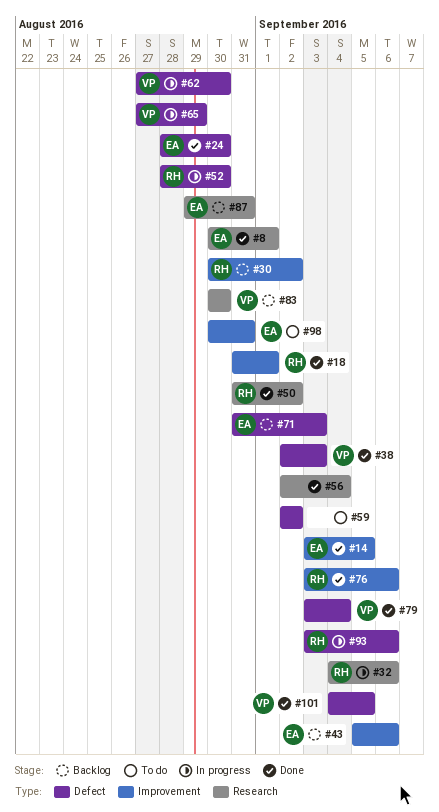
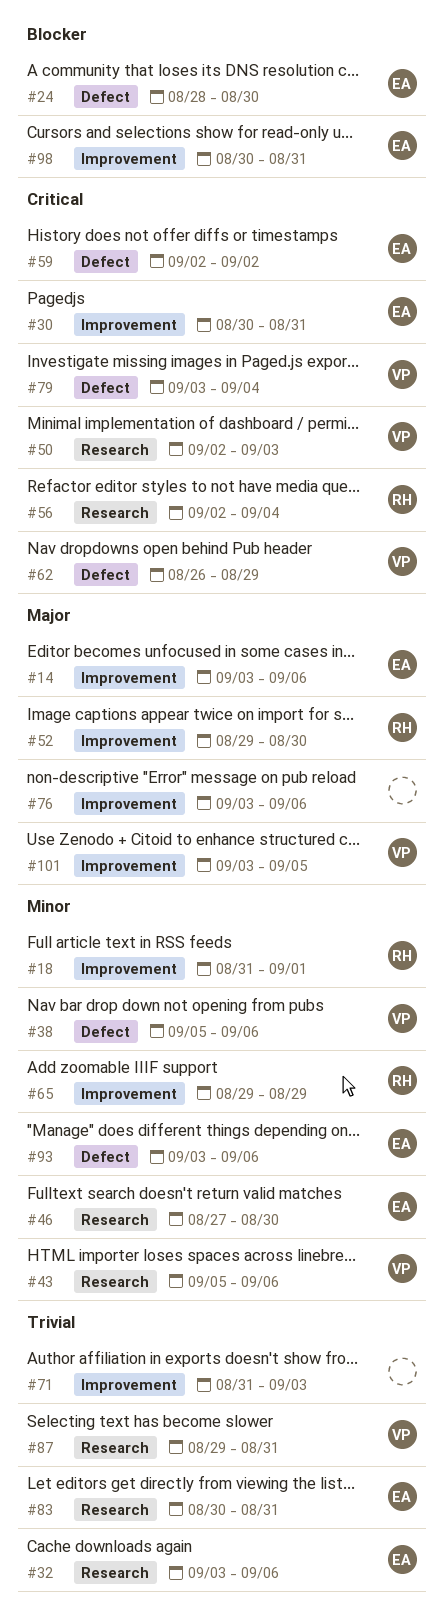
#8: present -> none
#14, due: Sep 5 -> Sep 6
#30, owner: RH -> EA
#30, due: Sep 2 -> Aug 31
#32, owner: RH -> EA
#32, start: Sep 4 -> Sep 3
#38, start: Sep 2 -> Sep 5
#38, due: Sep 3 -> Sep 6
#43, owner: EA -> VP
#43, label: Improvement -> Research
#46: none -> present
#50, owner: RH -> VP
#50, start: Aug 31 -> Sep 2
#50, due: Sep 2 -> Sep 3
#52, label: Defect -> Improvement
#52, start: Aug 28 -> Aug 29
#56, owner: none -> RH
#59, owner: none -> EA
#62, start: Aug 27 -> Aug 26
#62, due: Aug 30 -> Aug 29
#65, owner: VP -> RH
#65, label: Defect -> Improvement
#65, start: Aug 27 -> Aug 29
#71, owner: EA -> none
#71, label: Defect -> Improvement
#76, owner: RH -> none
#83, owner: VP -> EA
#83, due: Aug 30 -> Aug 31
#87, owner: EA -> VP
#93, owner: RH -> EA
#101, label: Defect -> Improvement
#101, start: Sep 4 -> Sep 3

